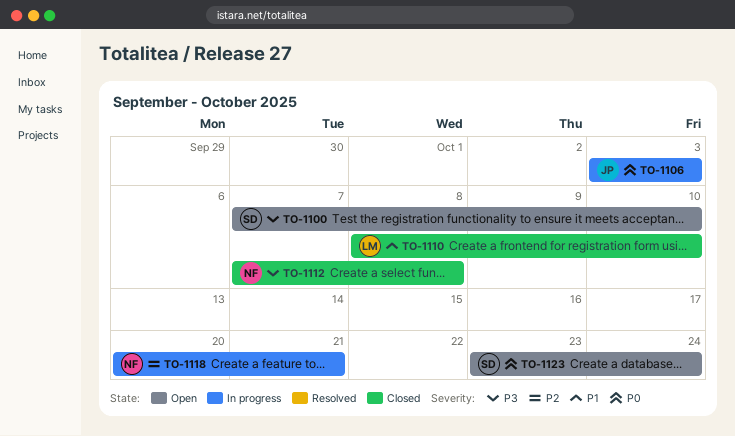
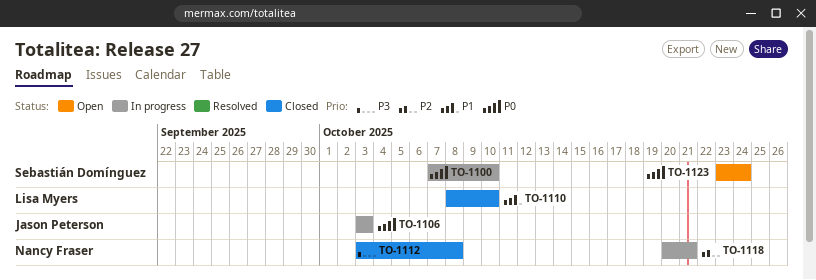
TO-1100, status: Open -> In progress
TO-1100, priority: P3 -> P0
TO-1112, start: Oct 7 -> Oct 3

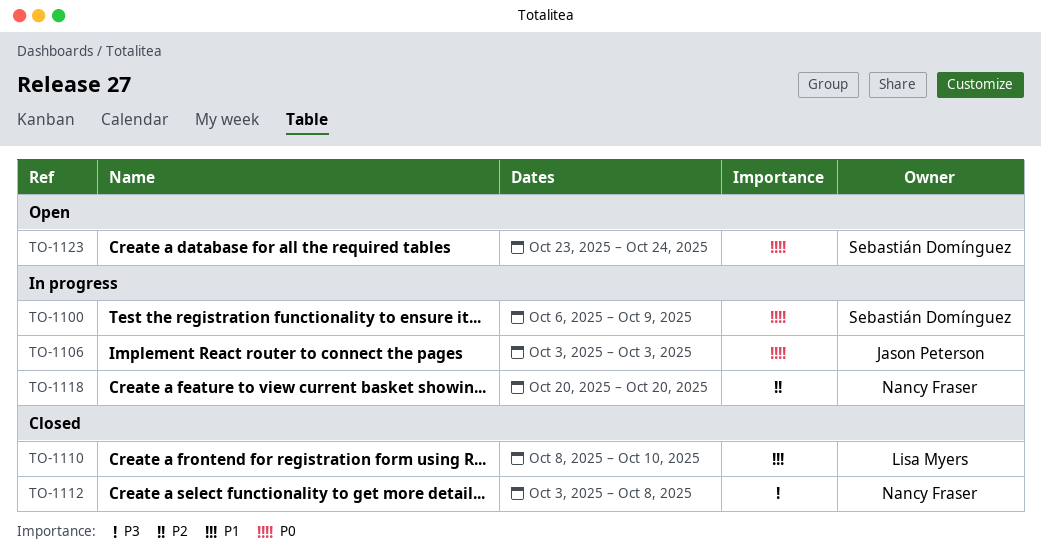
TO-1100, start: Oct 7 -> Oct 6
TO-1100, due: Oct 10 -> Oct 9
TO-1118, due: Oct 21 -> Oct 20

